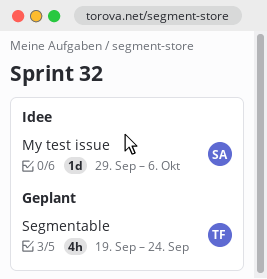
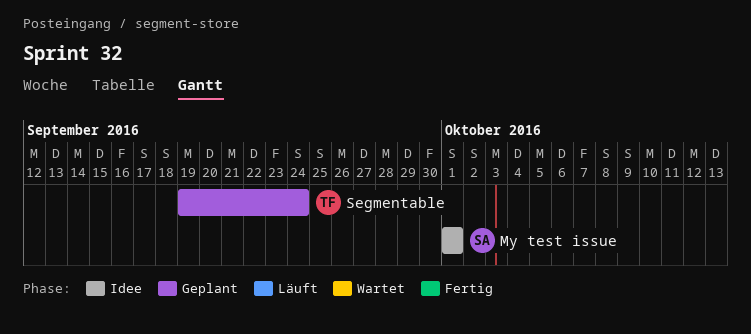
My test issue, start: Sep 29 -> Oct 1
My test issue, due: Oct 6 -> Oct 1

